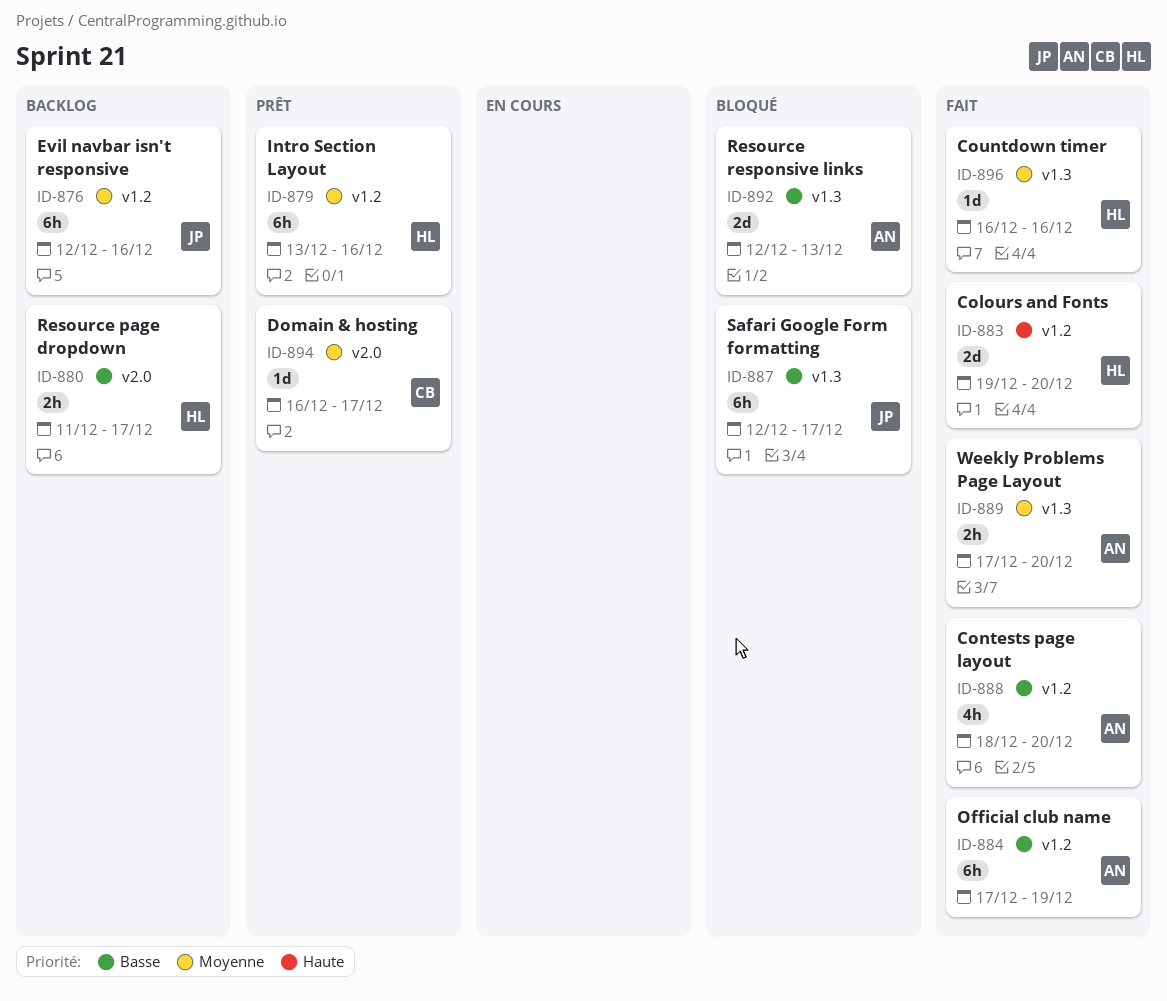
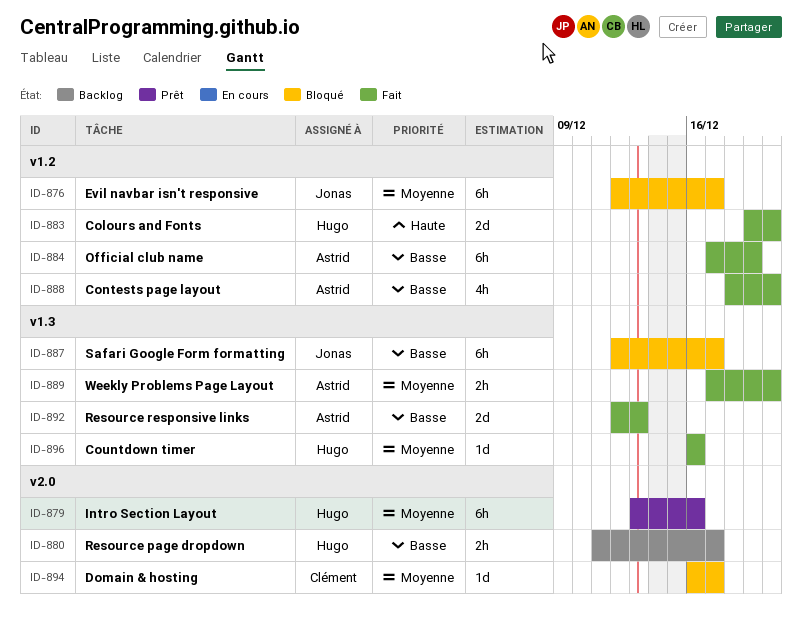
ID-876, status: Backlog -> Bloqué
ID-876, due: Dec 16 -> Dec 17
ID-879, label: v1.2 -> v2.0
ID-892, status: Bloqué -> Fait
ID-894, status: Prêt -> Bloqué

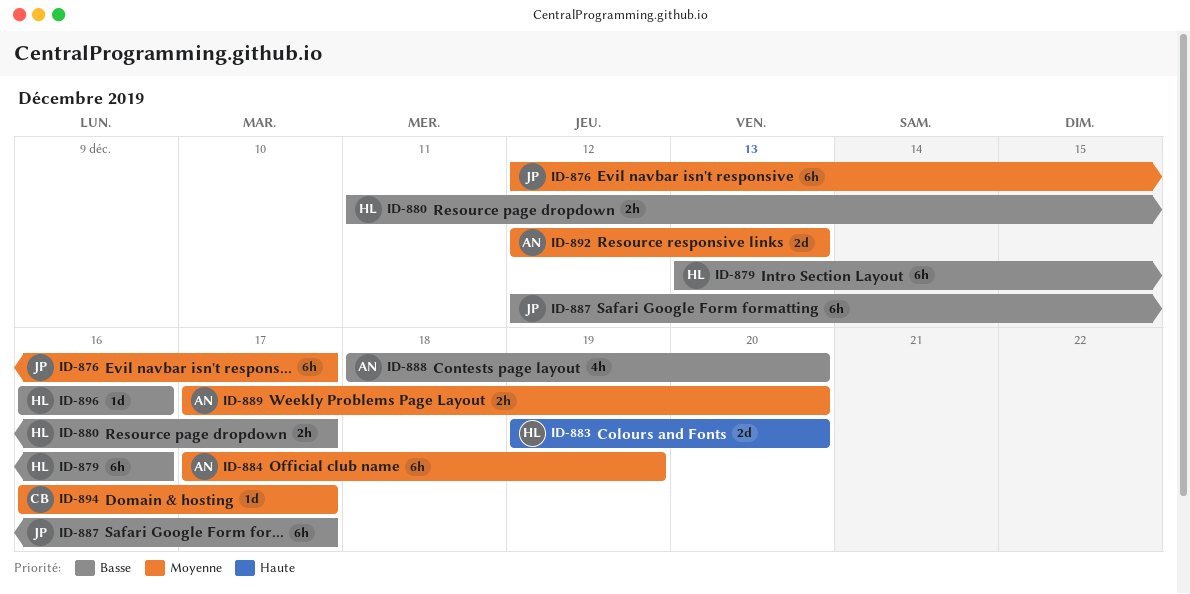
ID-879, priority: Moyenne -> Basse
ID-884, priority: Basse -> Moyenne
ID-892, priority: Basse -> Moyenne
ID-896, priority: Moyenne -> Basse

